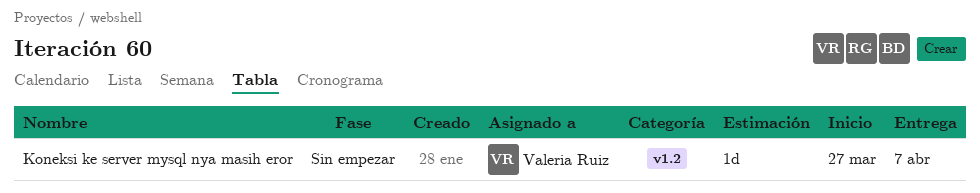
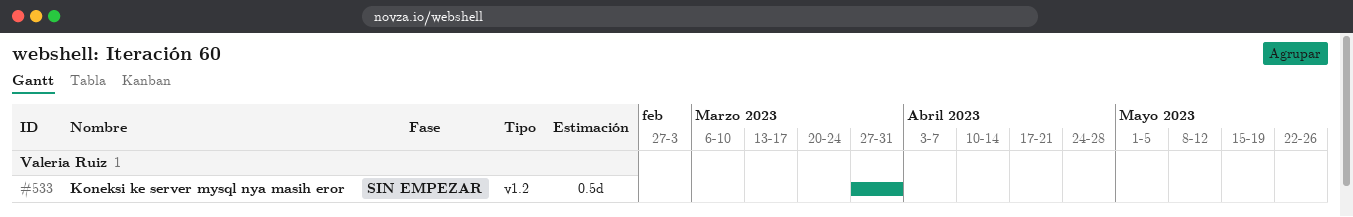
Koneksi ke server mysql nya masih eror, estimate: 1d -> 0.5d
Koneksi ke server mysql nya masih eror, due: Apr 7 -> Mar 31

